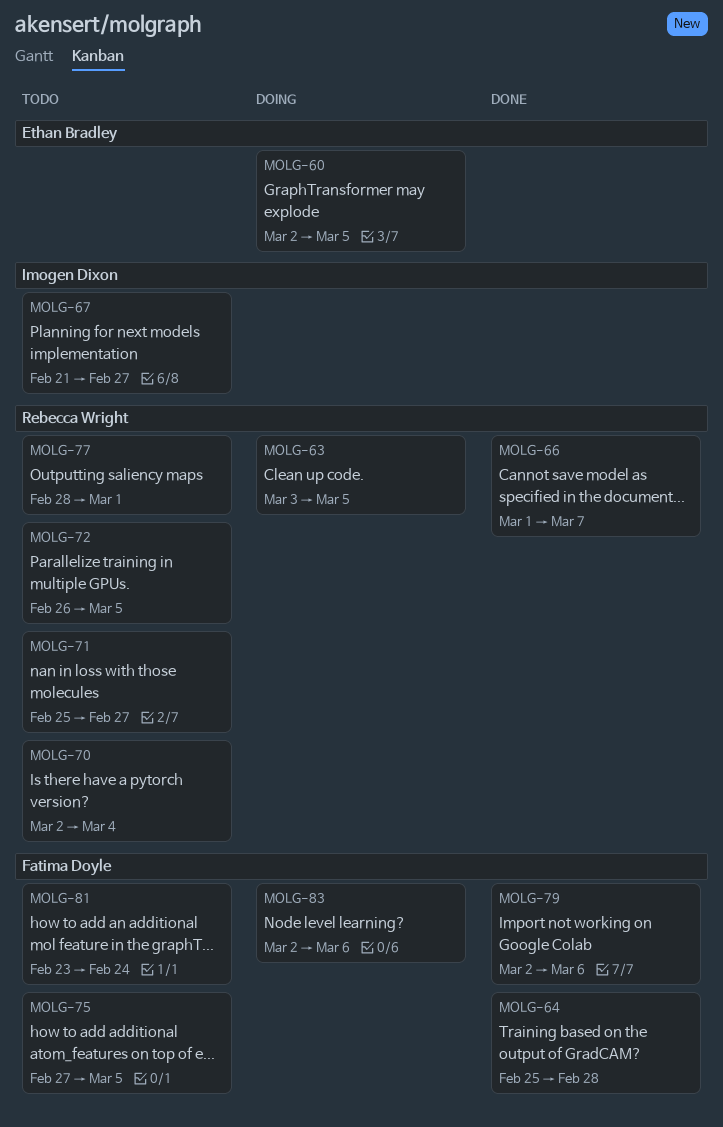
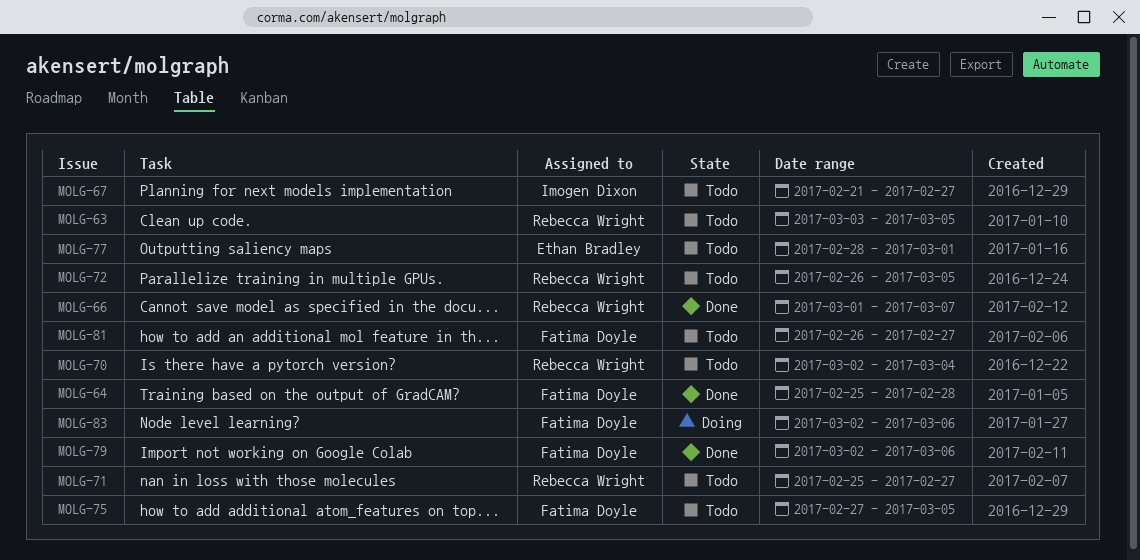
MOLG-60: present -> none
MOLG-63, status: Doing -> Todo
MOLG-77, owner: Rebecca Wright -> Ethan Bradley
MOLG-81, start: Feb 23 -> Feb 26
MOLG-81, due: Feb 24 -> Feb 27

